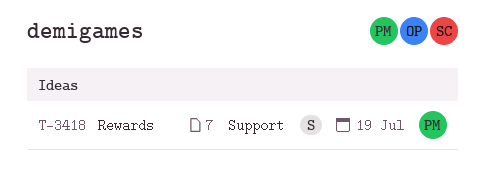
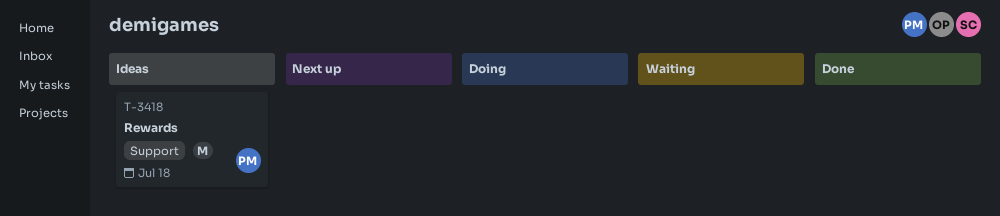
T-3418, estimate: S -> M
T-3418, due: Jul 19 -> Jul 18

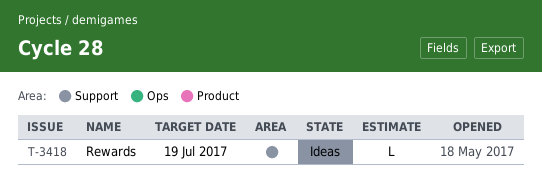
T-3418, estimate: M -> L
T-3418, due: Jul 18 -> Jul 19

